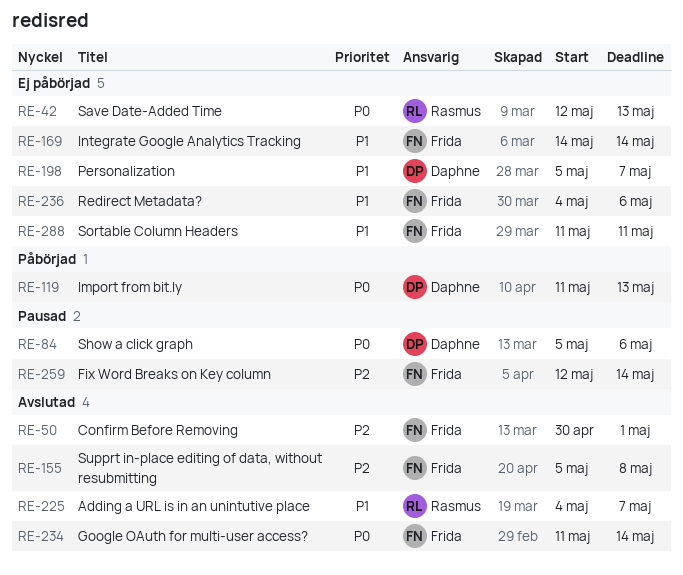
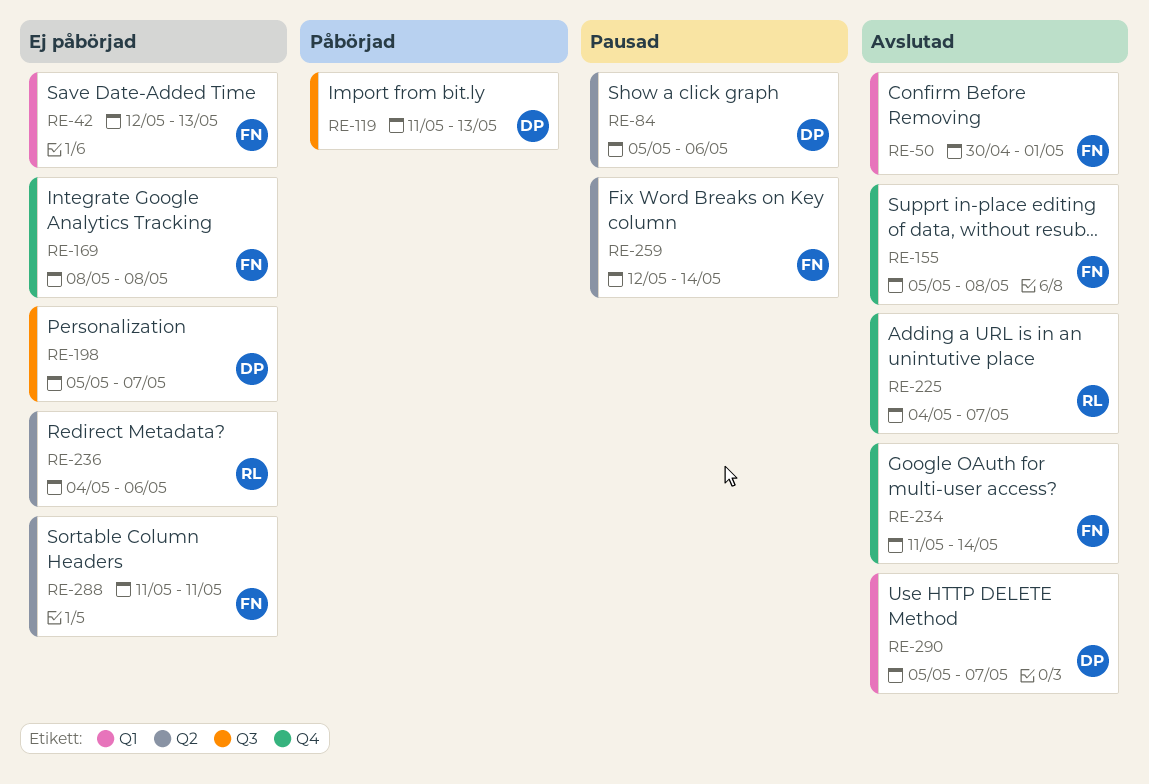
RE-42, owner: Rasmus -> Frida
RE-169, start: May 14 -> May 8
RE-169, due: May 14 -> May 8
RE-236, owner: Frida -> Rasmus
RE-290: none -> present

